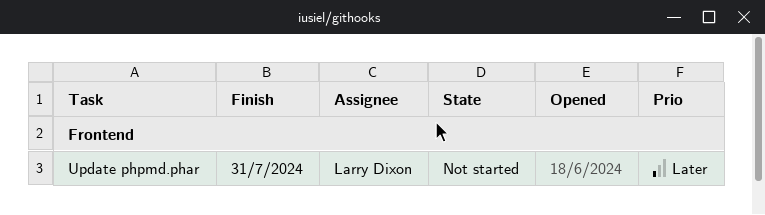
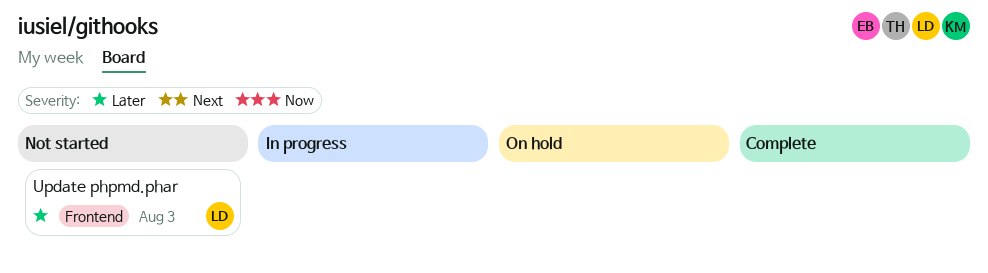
Update phpmd.phar, due: Jul 31 -> Aug 3

